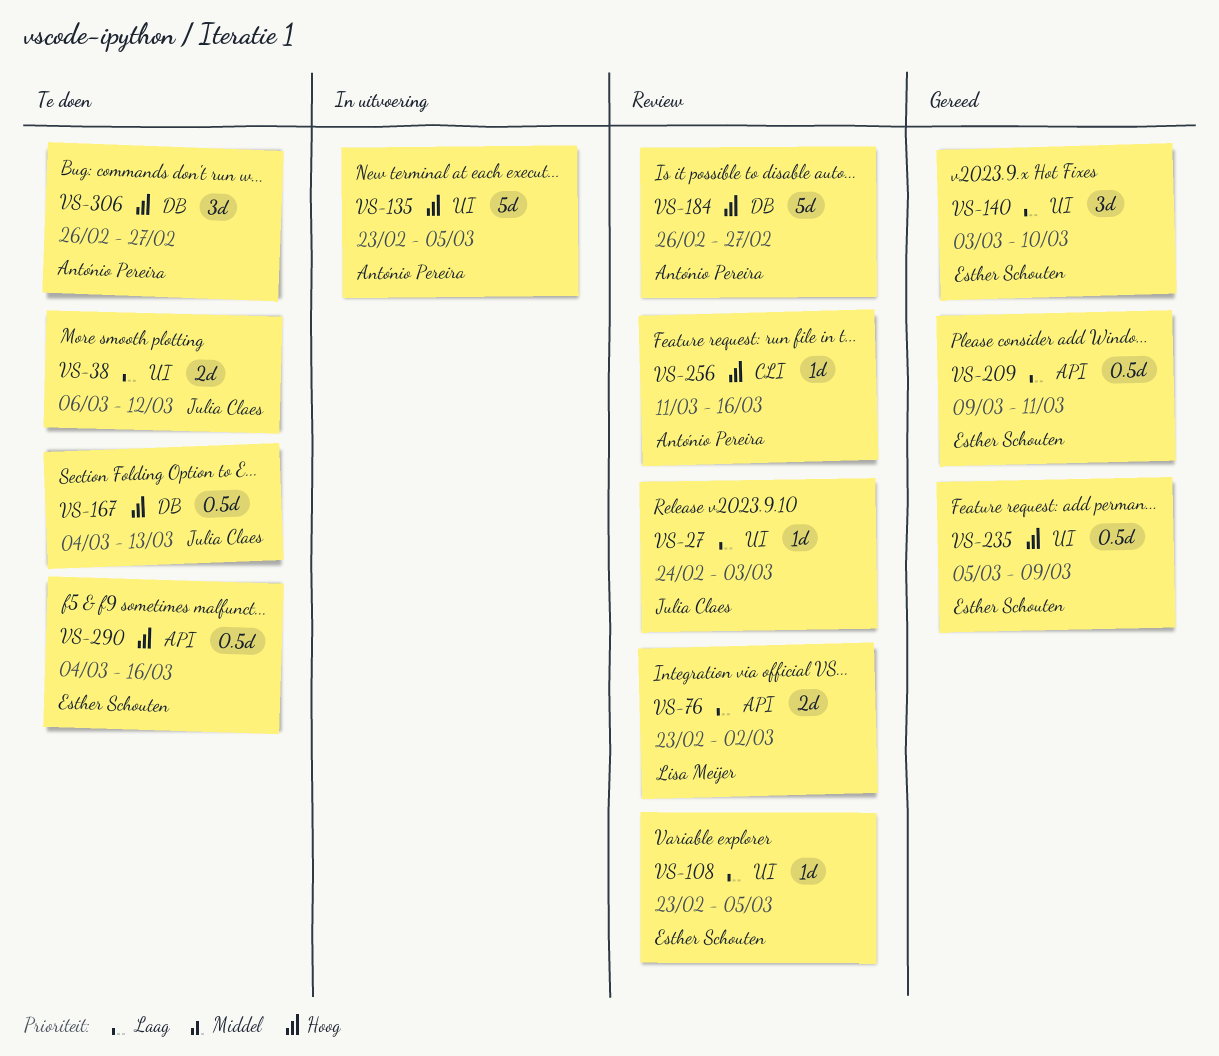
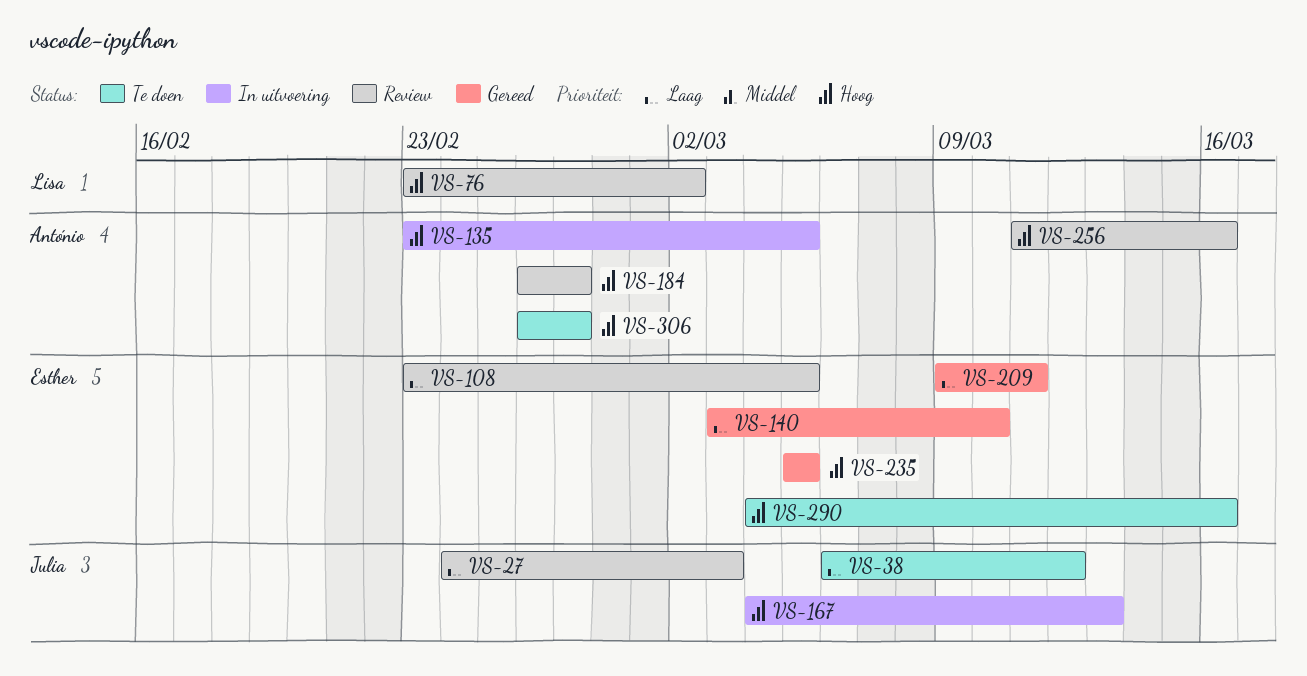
VS-76, priority: Laag -> Hoog
VS-167, status: Te doen -> In uitvoering
VS-235, due: Mar 9 -> Mar 5

